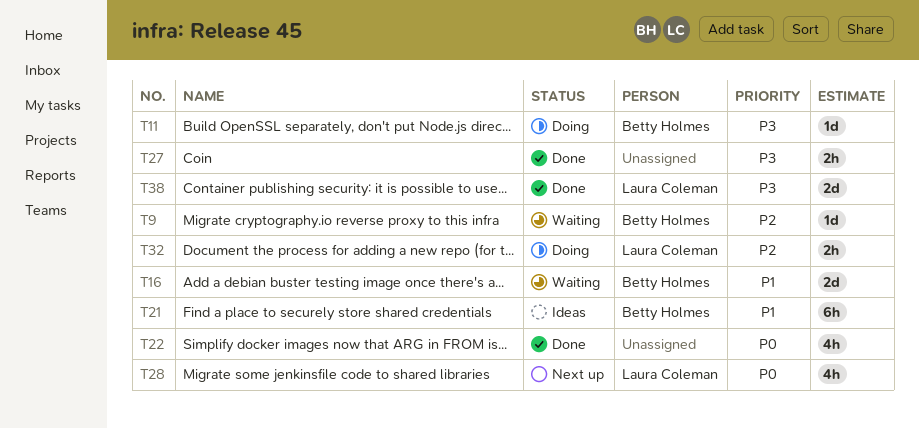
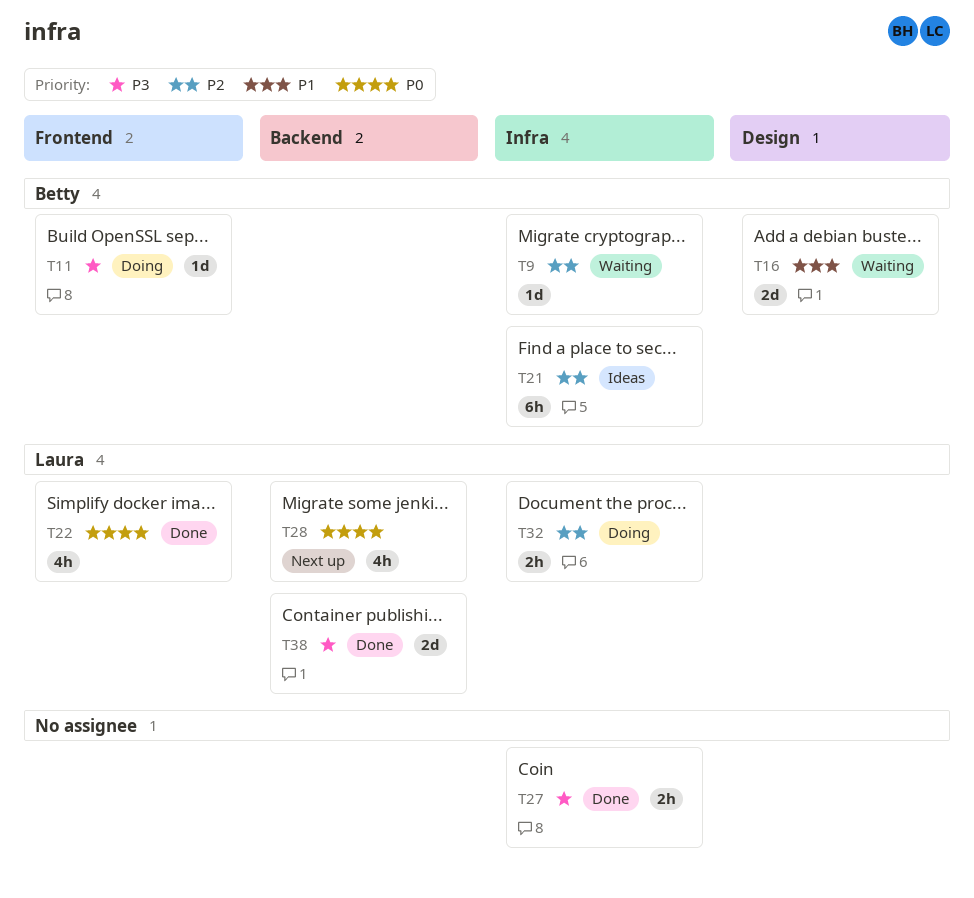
T21, priority: P1 -> P2
T22, owner: none -> Laura Coleman

